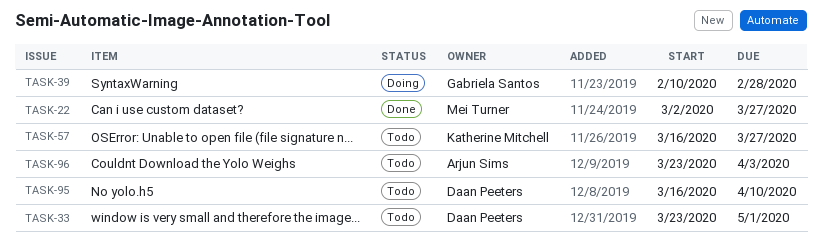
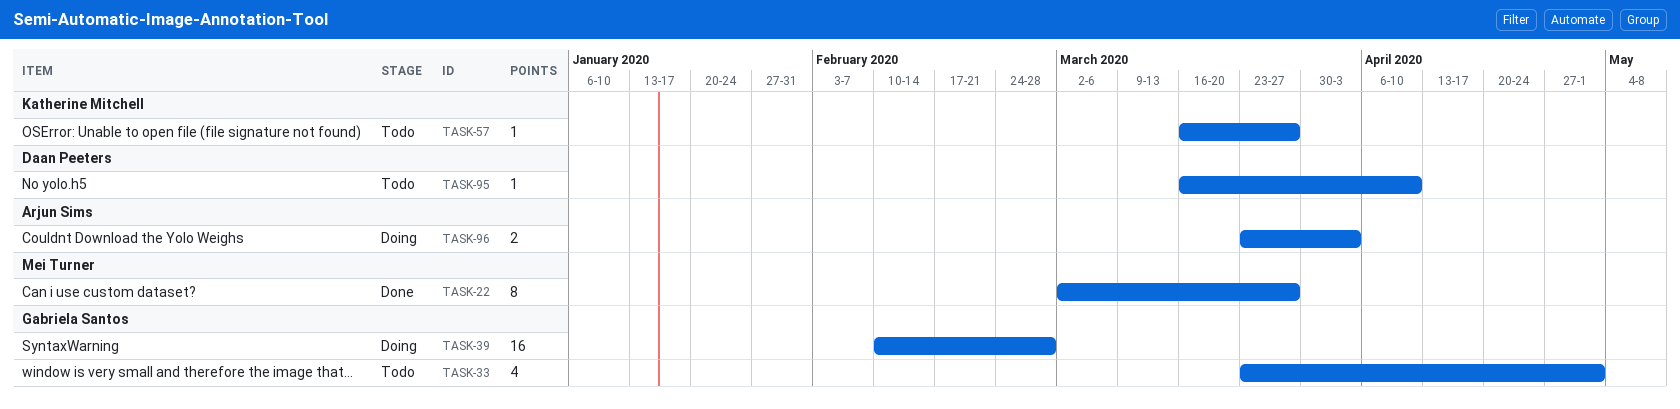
TASK-33, owner: Daan Peeters -> Gabriela Santos
TASK-96, status: Todo -> Doing

